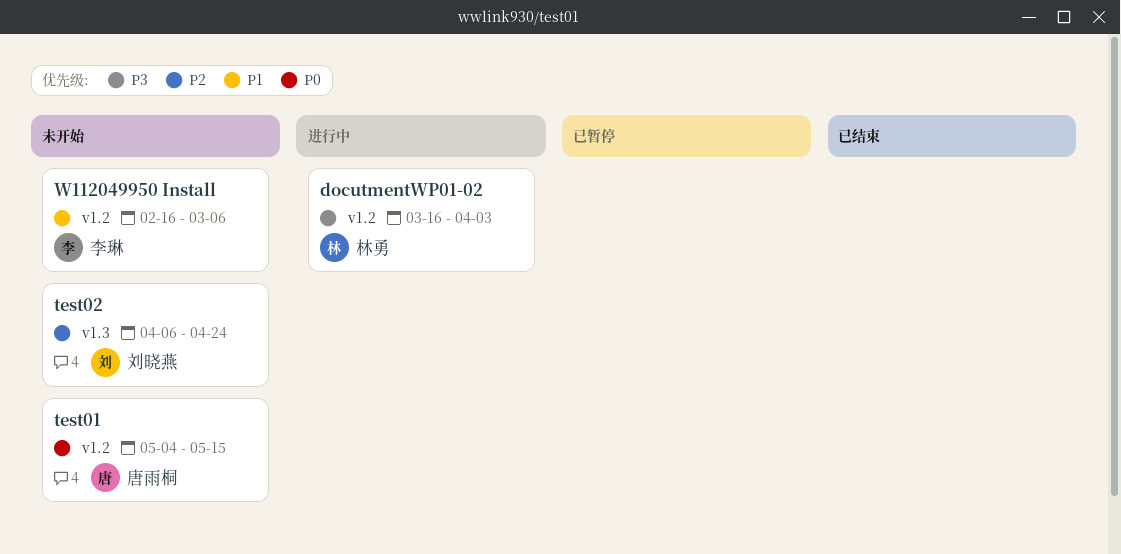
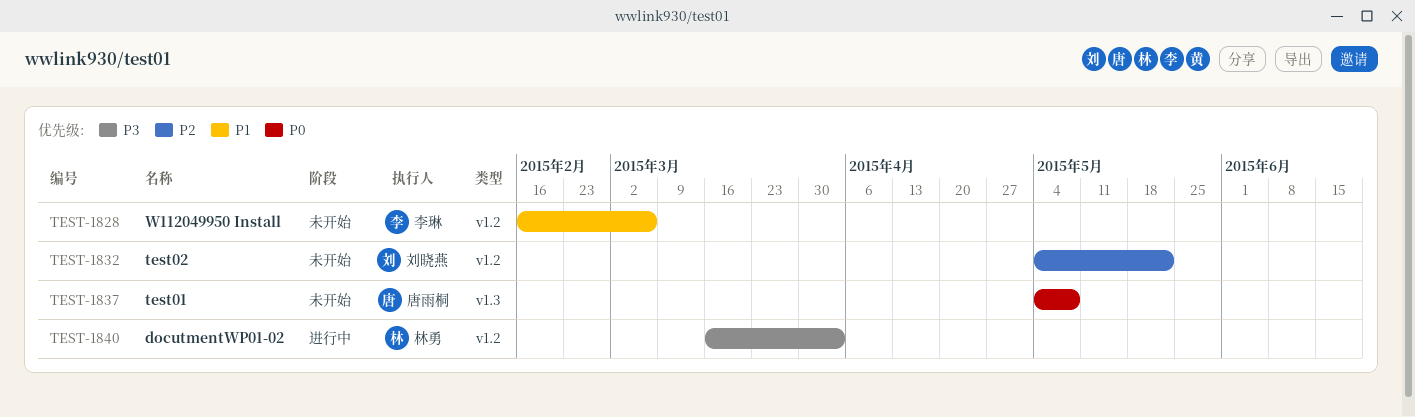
test01, label: v1.2 -> v1.3
test01, due: May 15 -> May 8
test02, label: v1.3 -> v1.2
test02, start: Apr 6 -> May 4
test02, due: Apr 24 -> May 22

